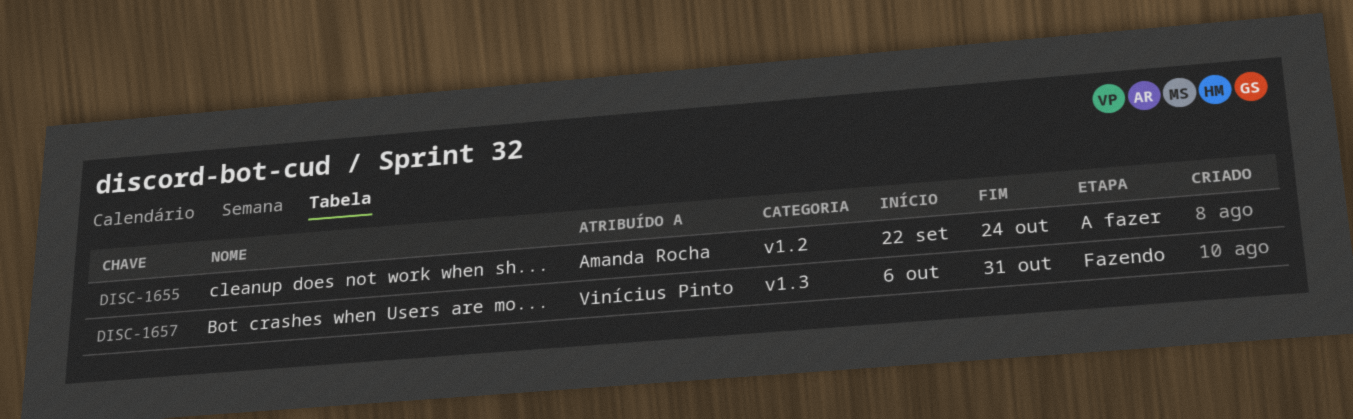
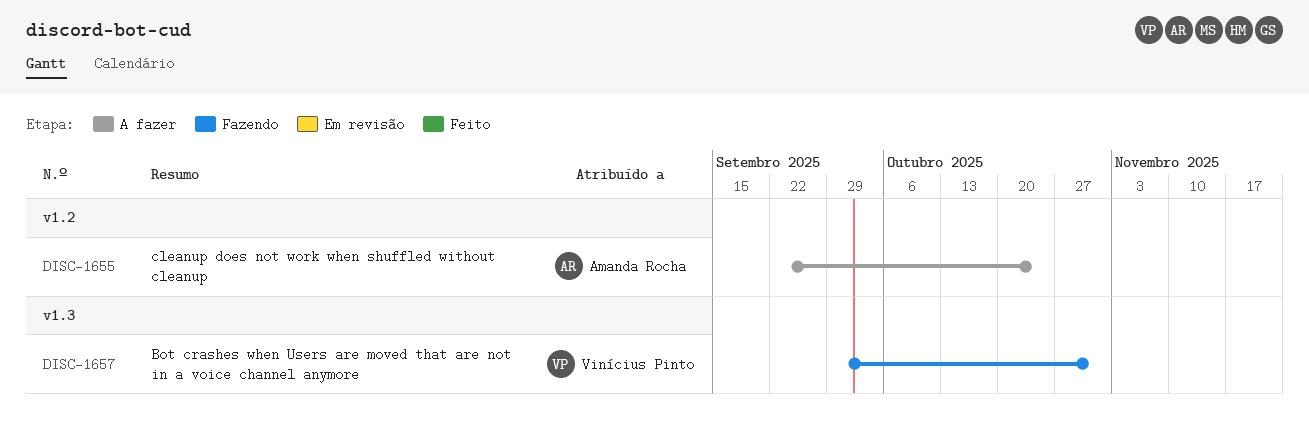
DISC-1657, start: Oct 6 -> Sep 29

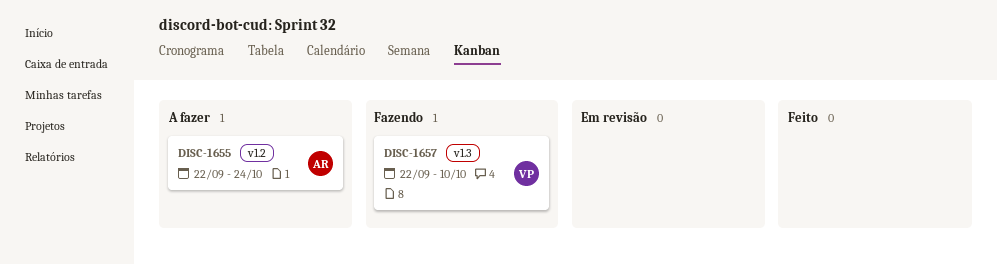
DISC-1657, start: Sep 29 -> Sep 22
DISC-1657, due: Oct 31 -> Oct 10

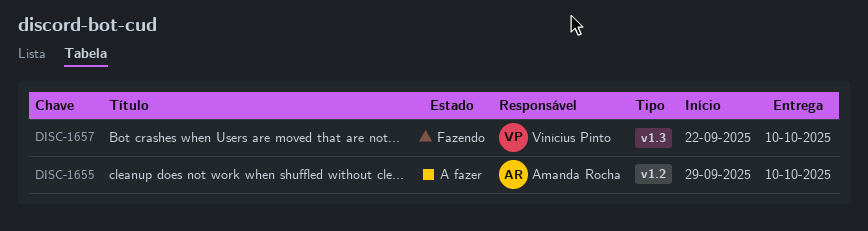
DISC-1655, start: Sep 22 -> Sep 29
DISC-1655, due: Oct 24 -> Oct 10

